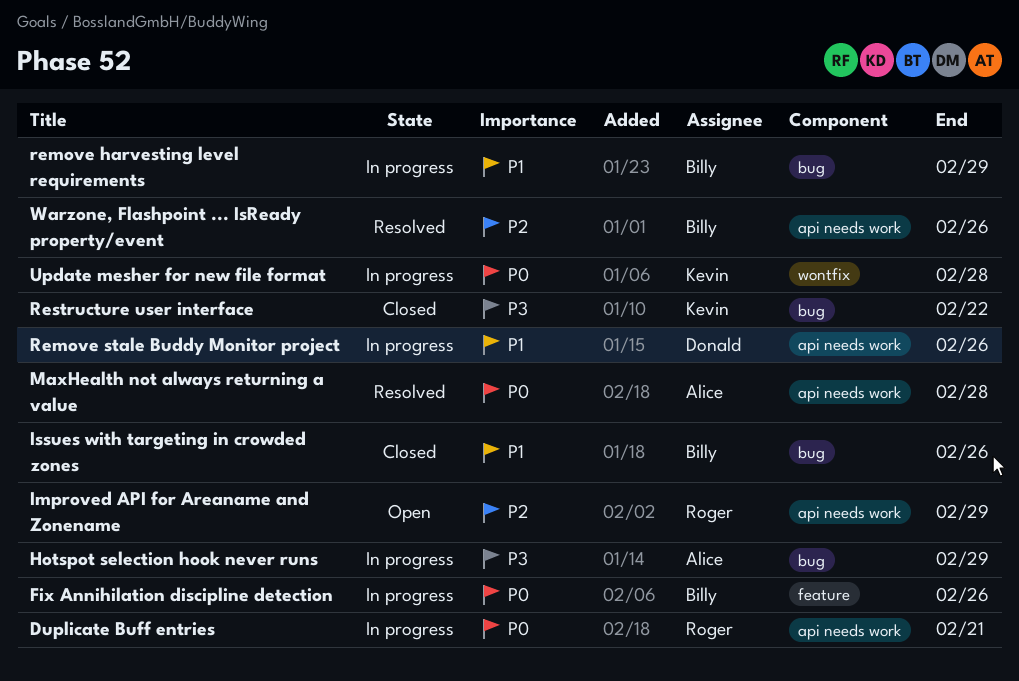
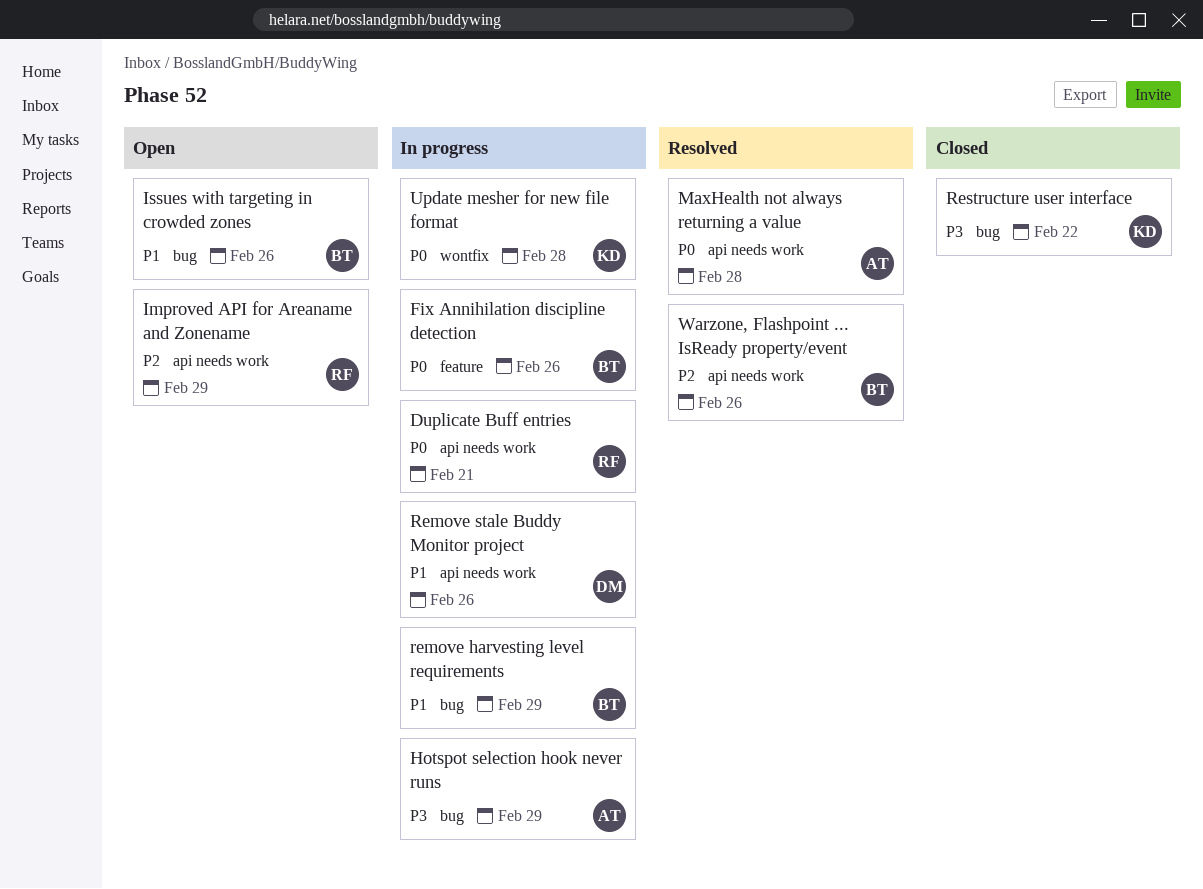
Issues with targeting in crowded zones, status: Closed -> Open

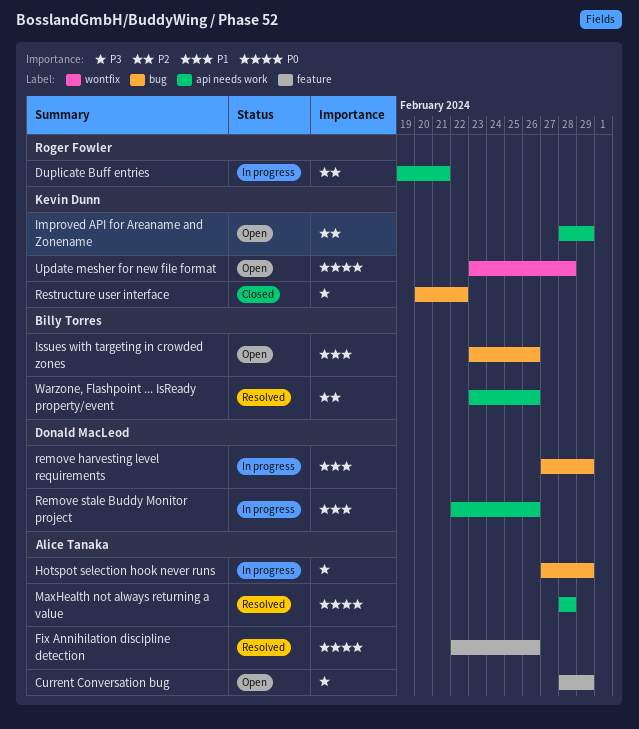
Current Conversation bug: none -> present
Duplicate Buff entries, priority: P0 -> P2
Fix Annihilation discipline detection, status: In progress -> Resolved
Fix Annihilation discipline detection, owner: Billy Torres -> Alice Tanaka
Improved API for Areaname and Zonename, owner: Roger Fowler -> Kevin Dunn
remove harvesting level requirements, owner: Billy Torres -> Donald MacLeod
Update mesher for new file format, status: In progress -> Open

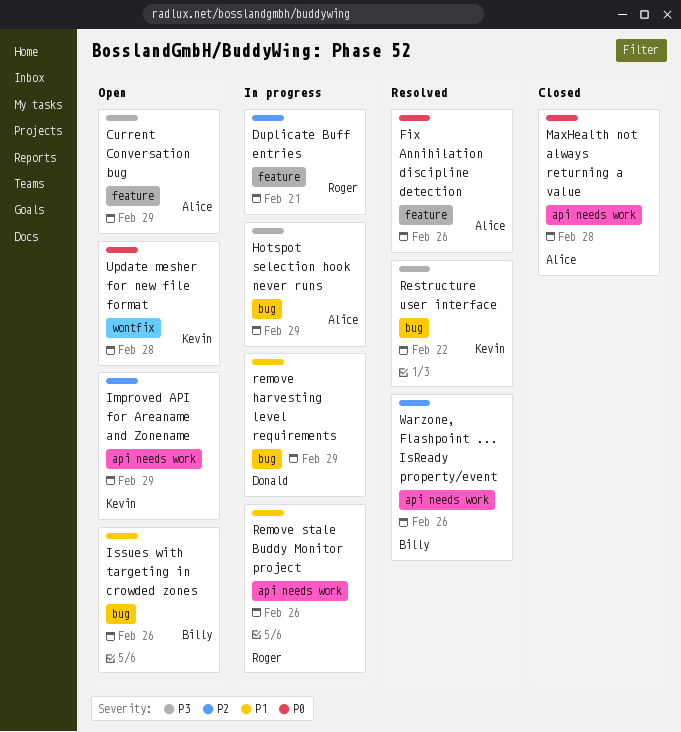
Duplicate Buff entries, label: api needs work -> feature
MaxHealth not always returning a value, status: Resolved -> Closed
Remove stale Buddy Monitor project, owner: Donald MacLeod -> Roger Fowler
Restructure user interface, status: Closed -> Resolved

